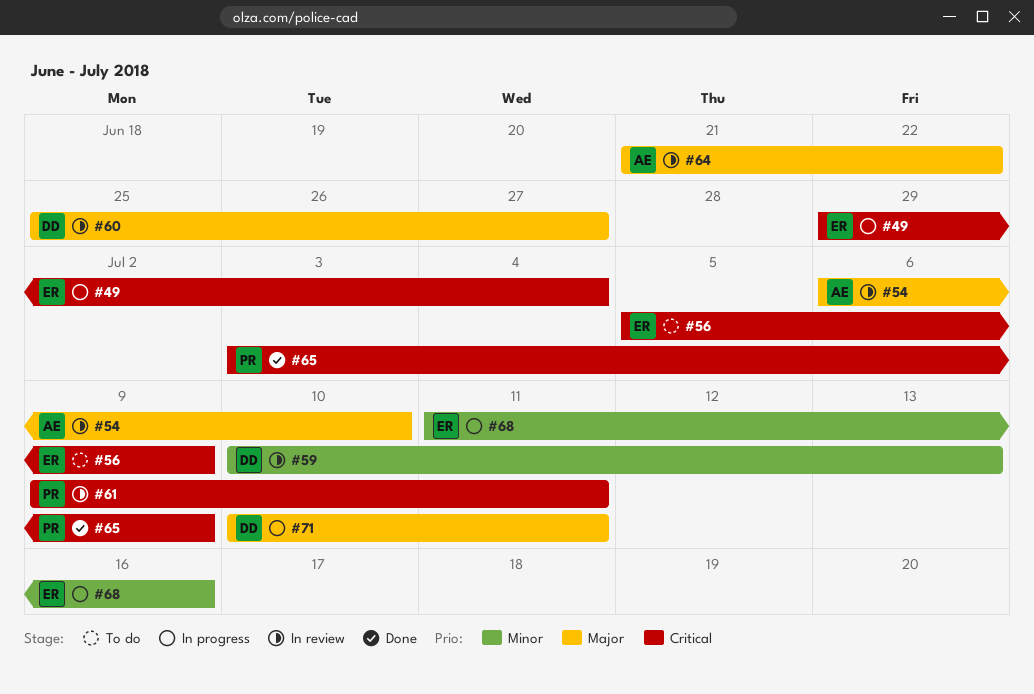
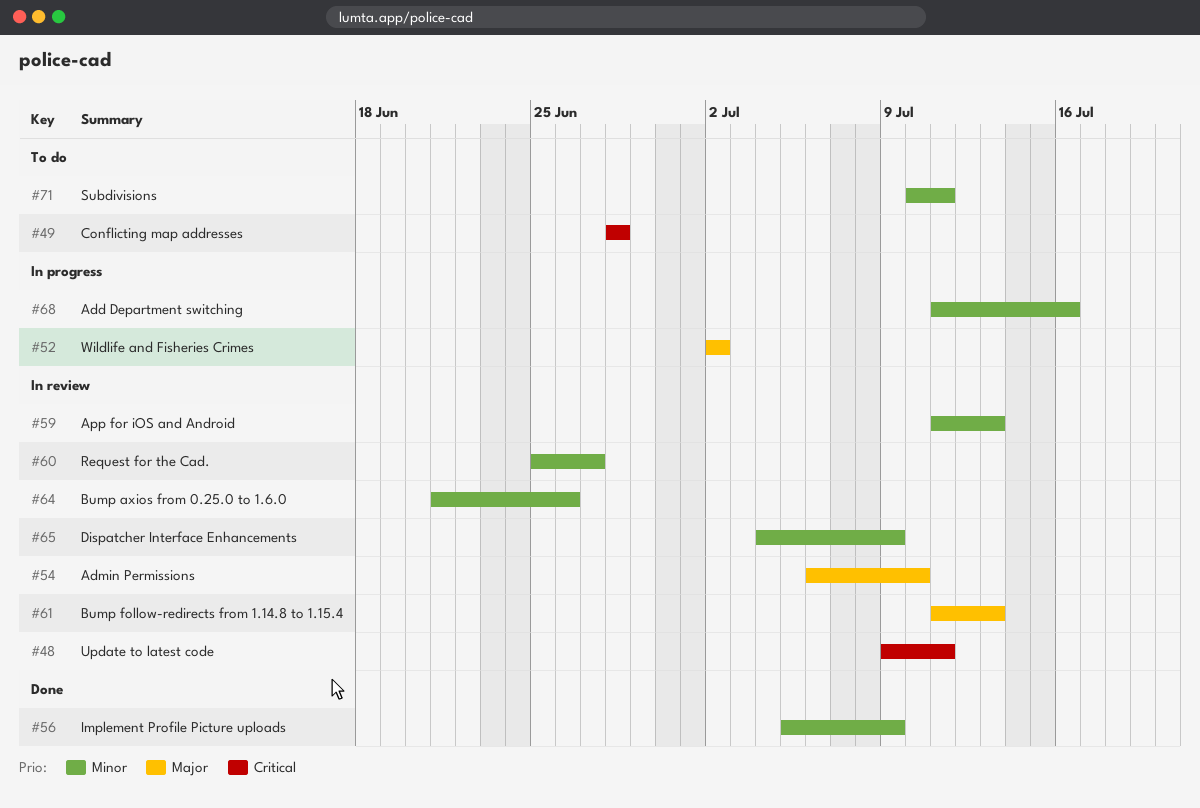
#48: none -> present
#49, status: In progress -> To do
#49, start: Jun 29 -> Jun 28
#49, due: Jul 4 -> Jun 28
#52: none -> present
#56, status: To do -> Done
#56, priority: Critical -> Minor
#59, start: Jul 10 -> Jul 11
#60, priority: Major -> Minor
#61, priority: Critical -> Major
#61, start: Jul 9 -> Jul 11
#61, due: Jul 11 -> Jul 13
#64, priority: Major -> Minor
#64, due: Jun 22 -> Jun 26
#65, status: Done -> In review
#65, priority: Critical -> Minor
#65, start: Jul 3 -> Jul 4
#71, status: In progress -> To do
#71, priority: Major -> Minor

